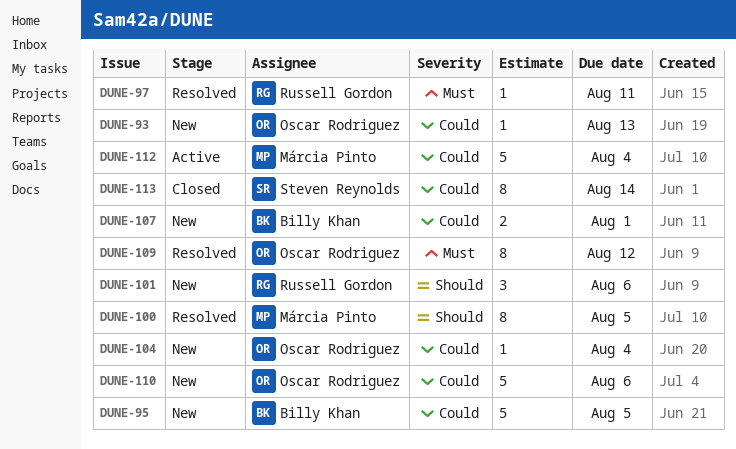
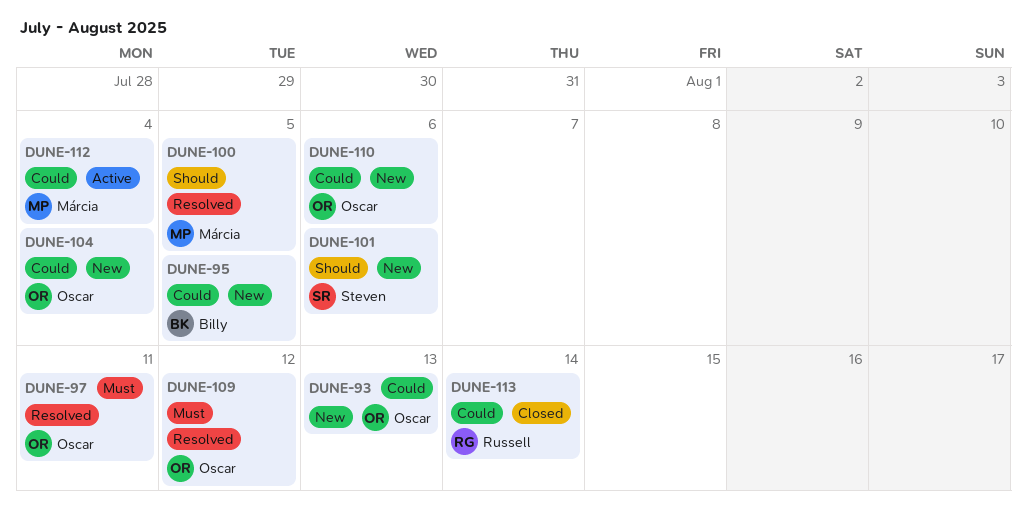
DUNE-97, owner: Russell Gordon -> Oscar Rodriguez
DUNE-101, owner: Russell Gordon -> Steven Reynolds
DUNE-107: present -> none
DUNE-113, owner: Steven Reynolds -> Russell Gordon

